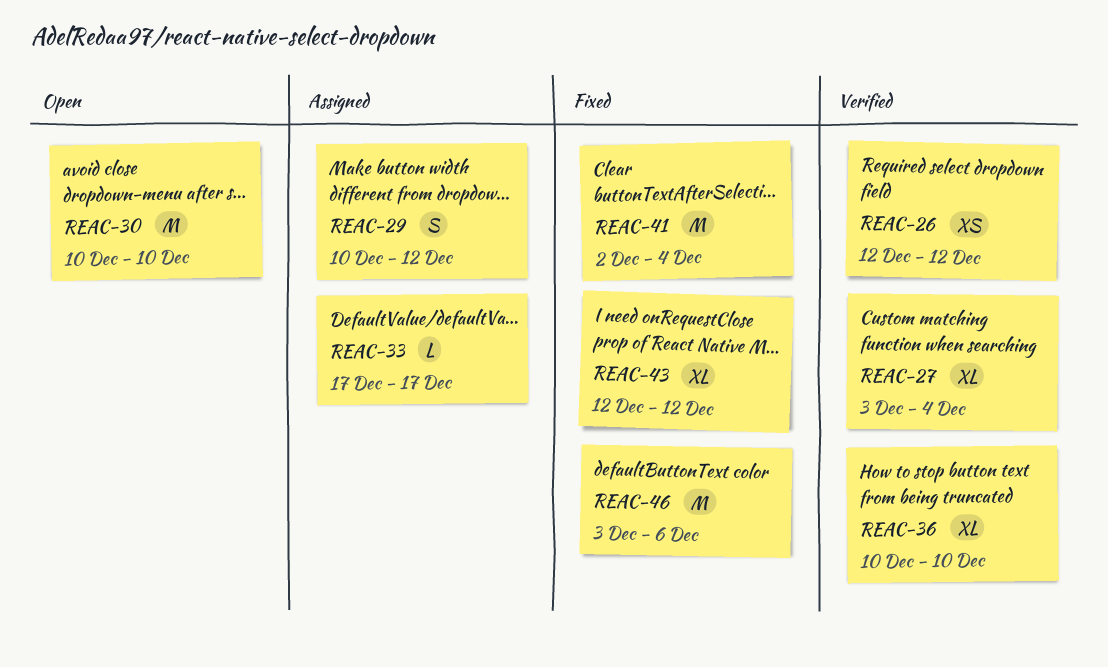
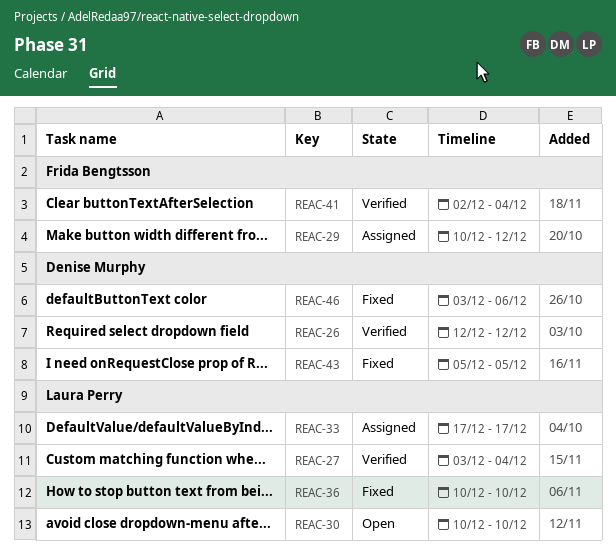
REAC-36, status: Verified -> Fixed
REAC-41, status: Fixed -> Verified
REAC-43, start: Dec 12 -> Dec 5
REAC-43, due: Dec 12 -> Dec 5

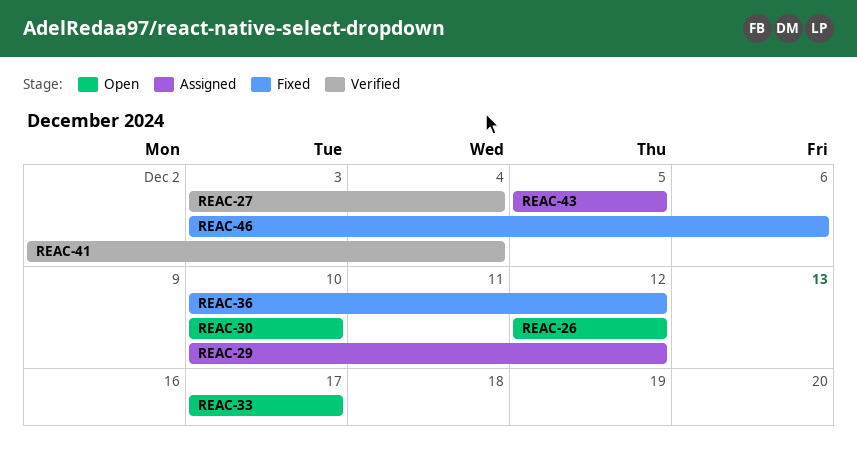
REAC-26, status: Verified -> Open
REAC-33, status: Assigned -> Open
REAC-36, due: Dec 10 -> Dec 12
REAC-43, status: Fixed -> Assigned

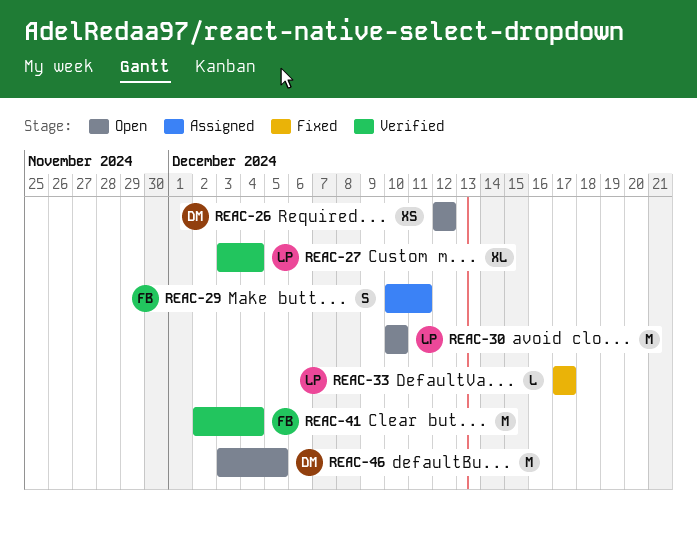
REAC-29, due: Dec 12 -> Dec 11
REAC-33, status: Open -> Fixed
REAC-36: present -> none
REAC-43: present -> none
REAC-46, status: Fixed -> Open
REAC-46, due: Dec 6 -> Dec 5

